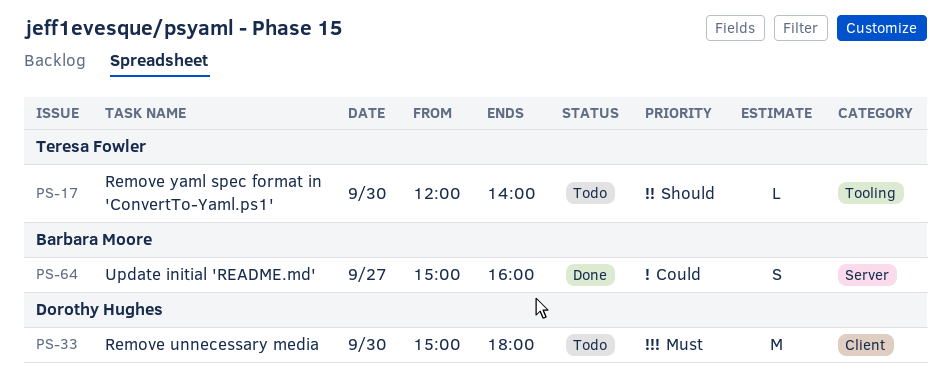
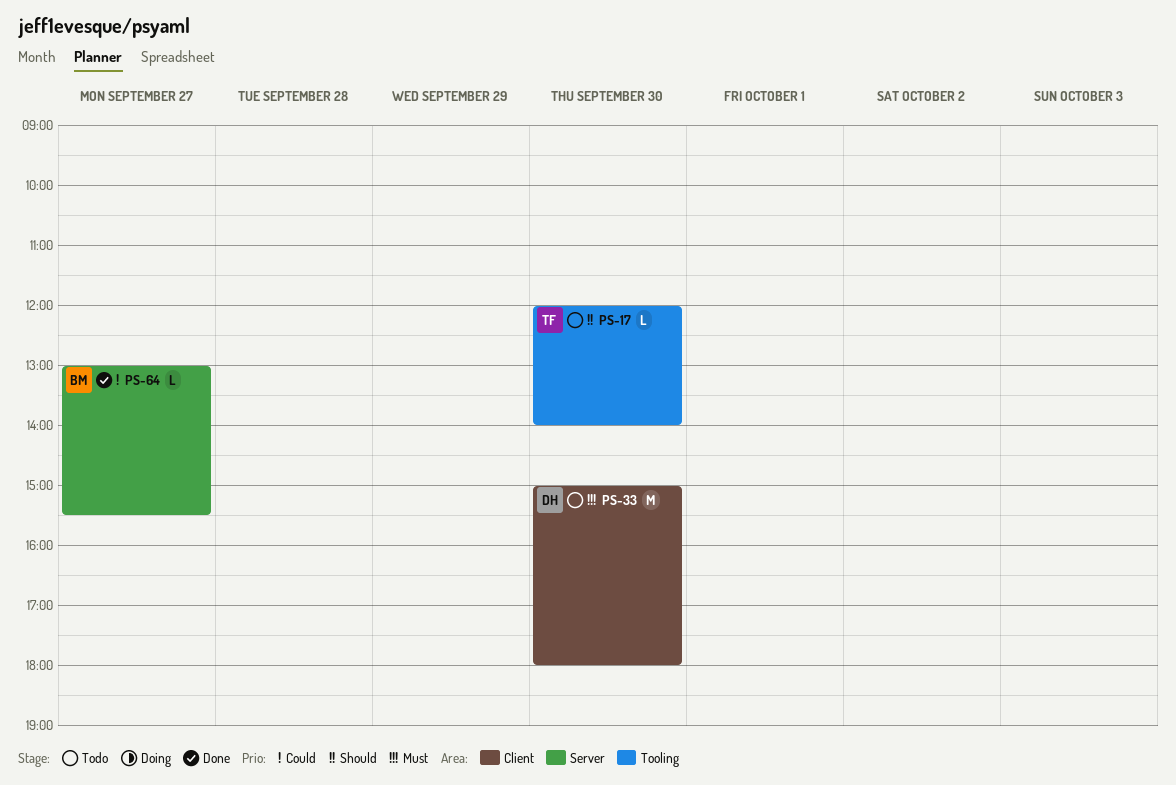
PS-64, estimate: S -> L
PS-64, begins: 15:00 -> 13:00
PS-64, ends: 16:00 -> 15:30

